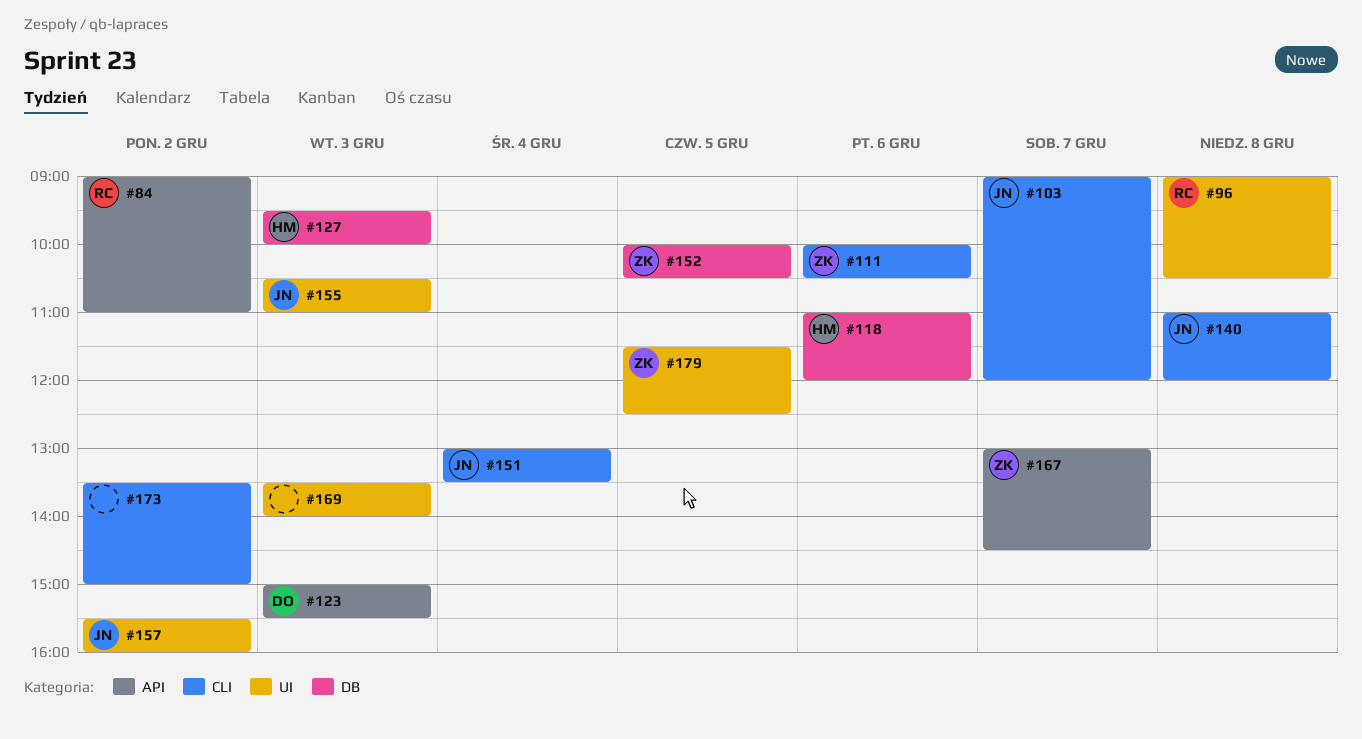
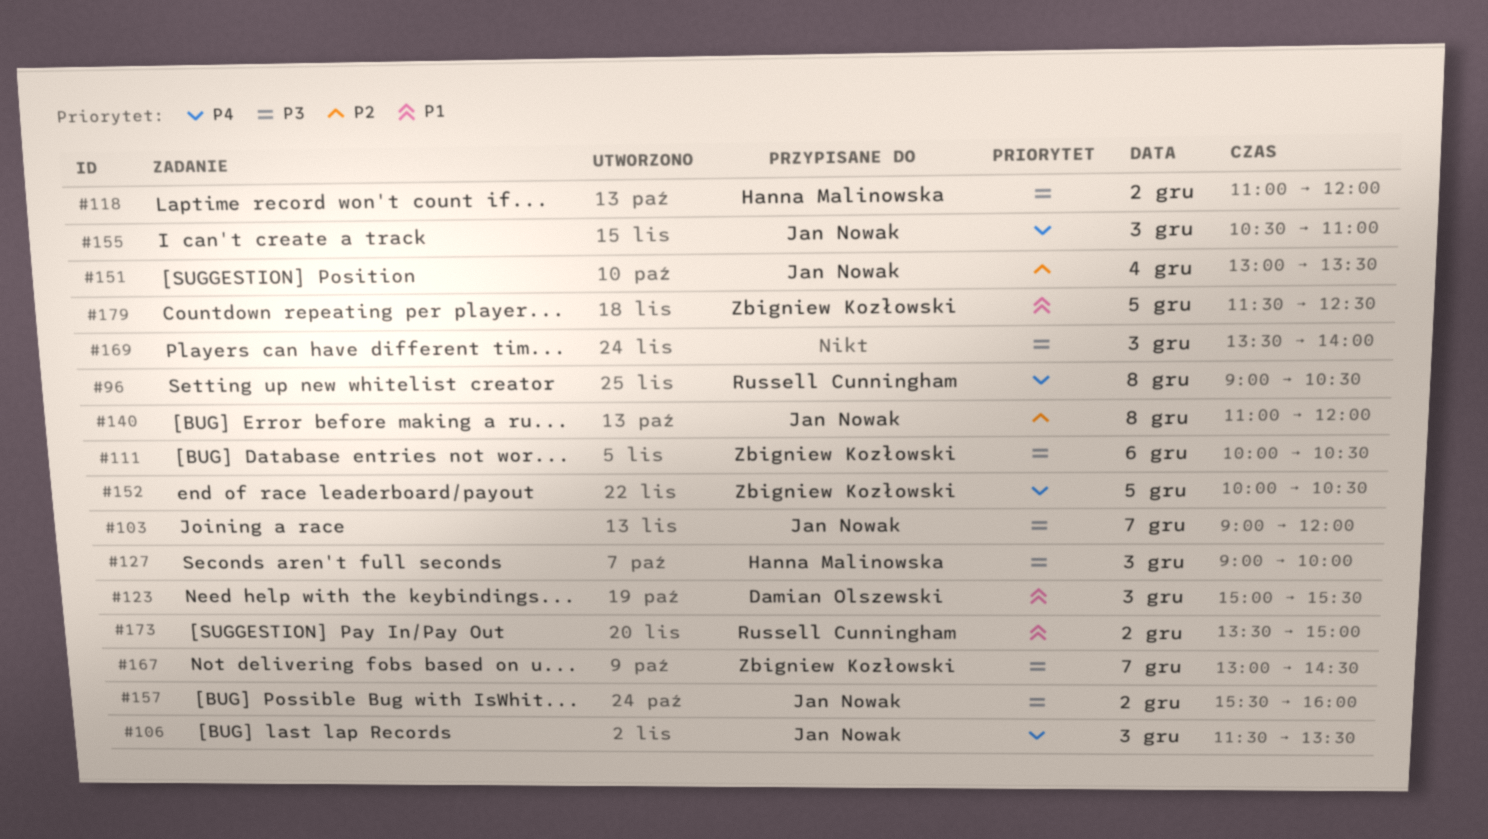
#84: present -> none
#106: none -> present
#118, day: Dec 6 -> Dec 2
#127, begins: 09:30 -> 09:00
#173, owner: none -> Russell Cunningham

